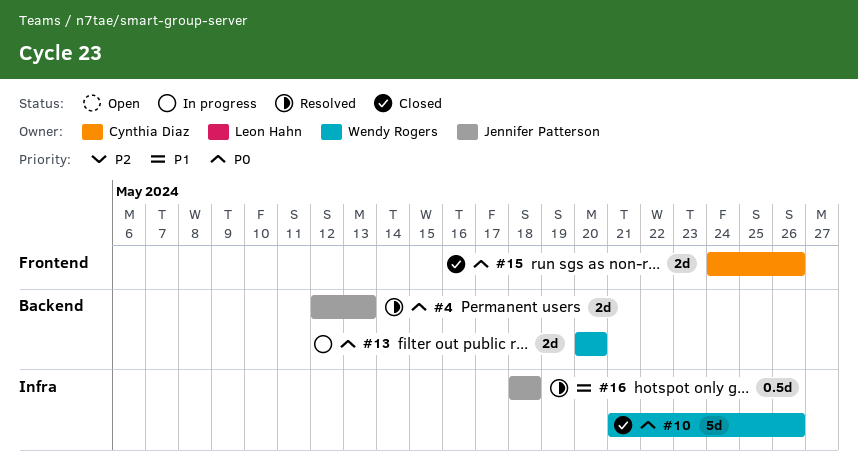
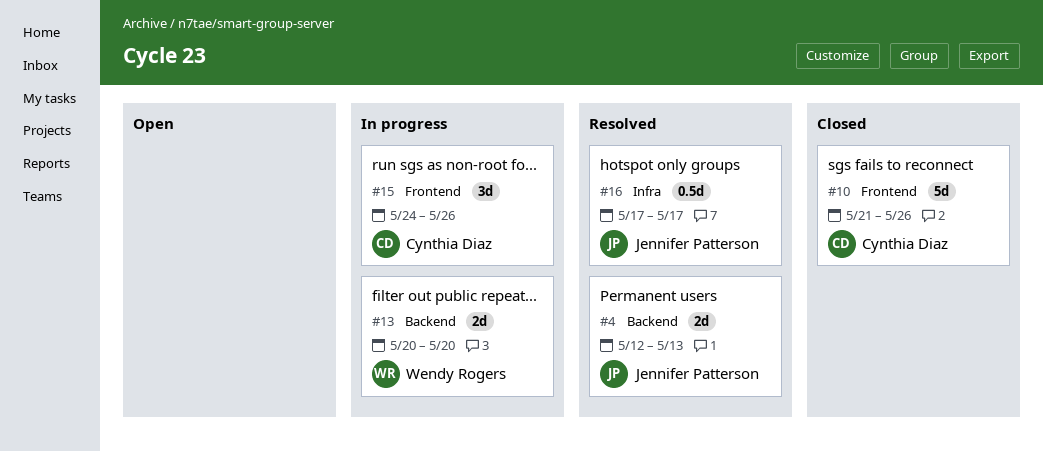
#10, owner: Wendy Rogers -> Cynthia Diaz
#10, label: Infra -> Frontend
#15, status: Closed -> In progress
#15, estimate: 2d -> 3d
#16, start: May 18 -> May 17
#16, due: May 18 -> May 17

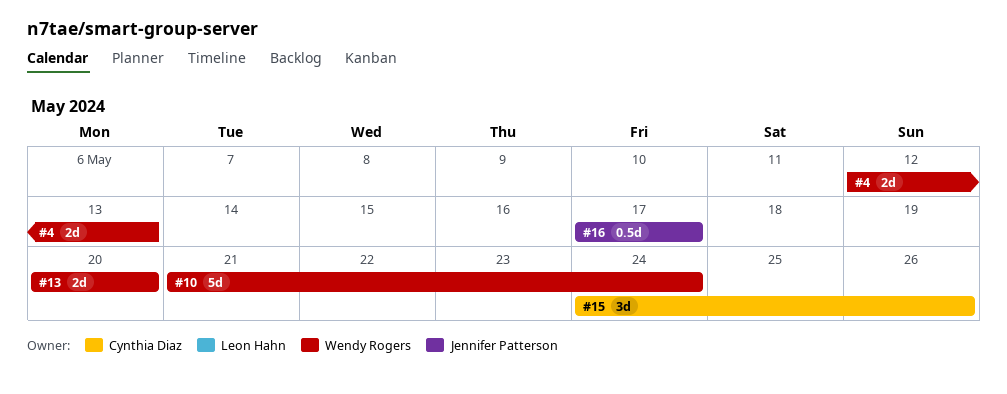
#4, owner: Jennifer Patterson -> Wendy Rogers
#10, owner: Cynthia Diaz -> Wendy Rogers
#10, due: May 26 -> May 24

